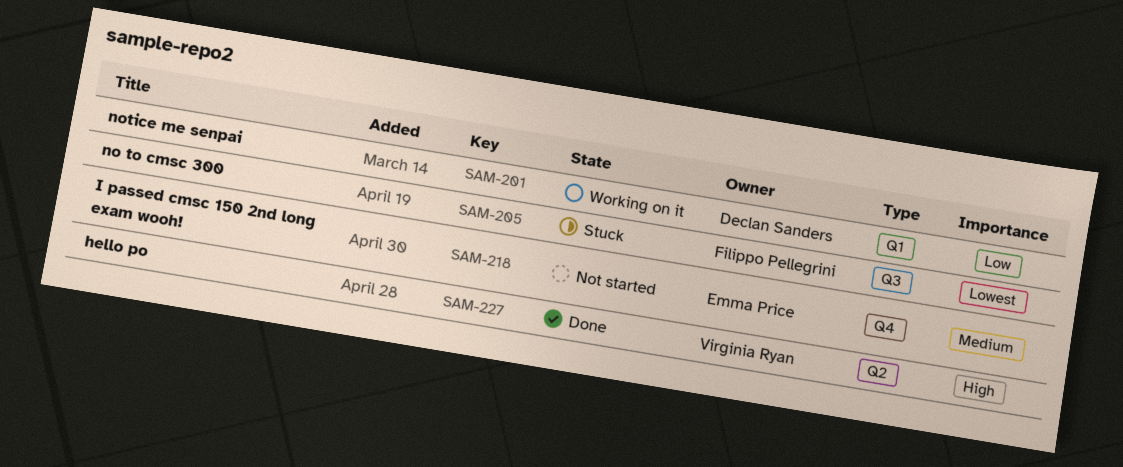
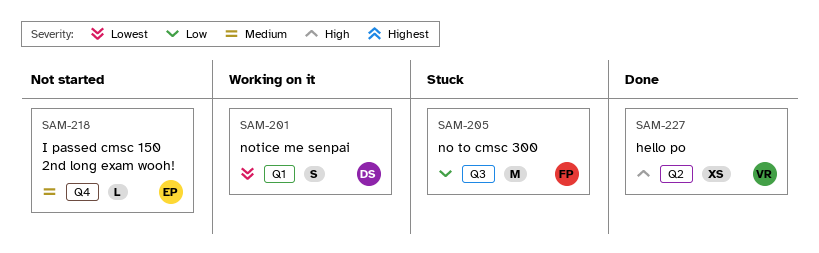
SAM-201, priority: Low -> Lowest
SAM-205, priority: Lowest -> Low

